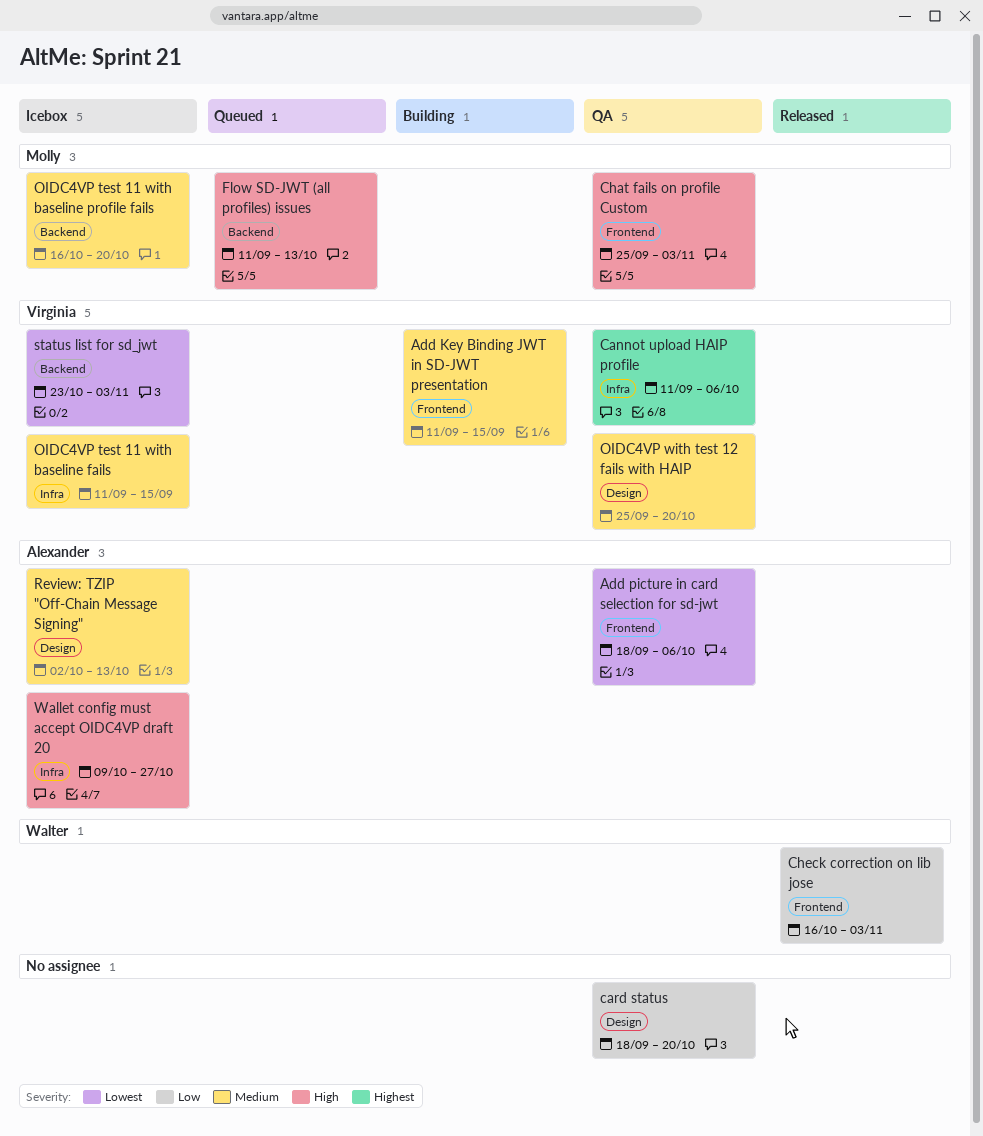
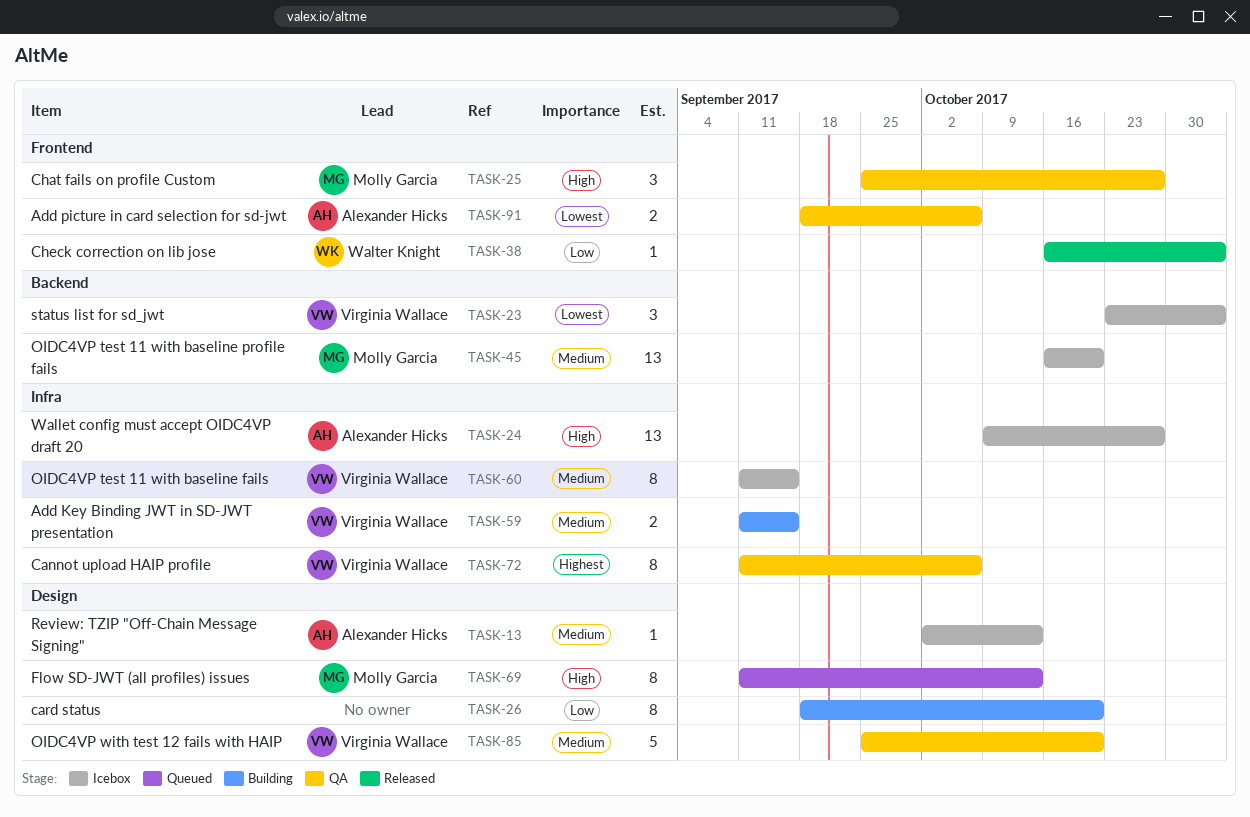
Add Key Binding JWT in SD-JWT presentation, label: Frontend -> Infra
card status, status: QA -> Building
Chat fails on profile Custom, due: Nov 3 -> Oct 27
Flow SD-JWT (all profiles) issues, label: Backend -> Design

